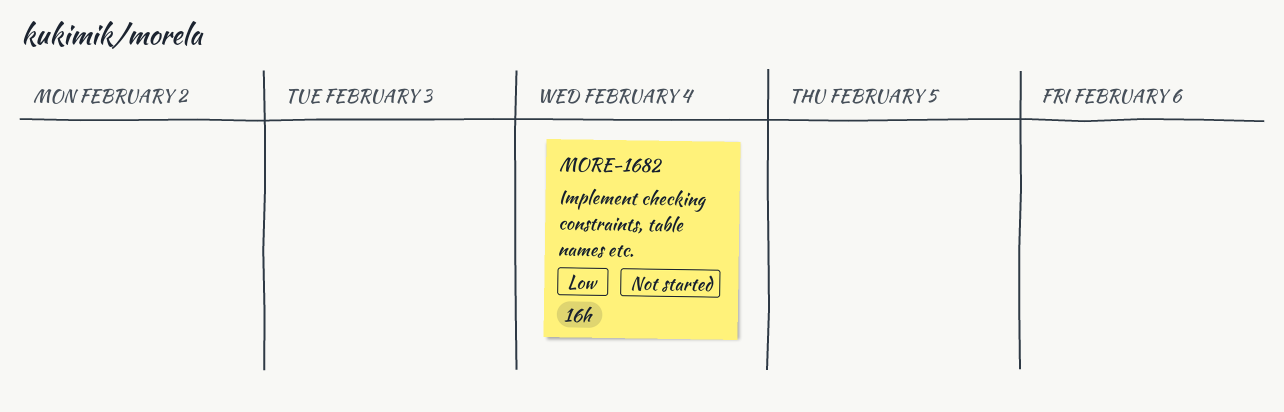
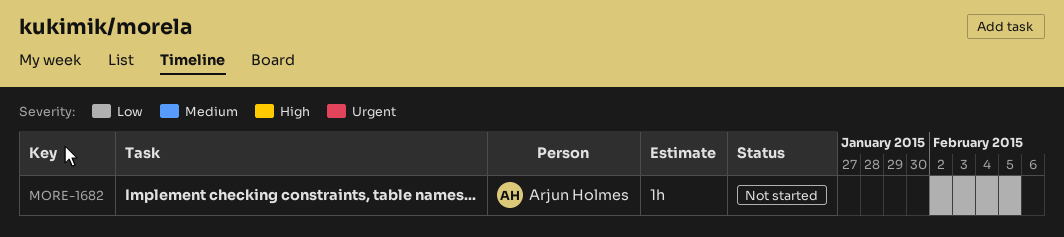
MORE-1682, estimate: 16h -> 1h
MORE-1682, due: Feb 4 -> Feb 5

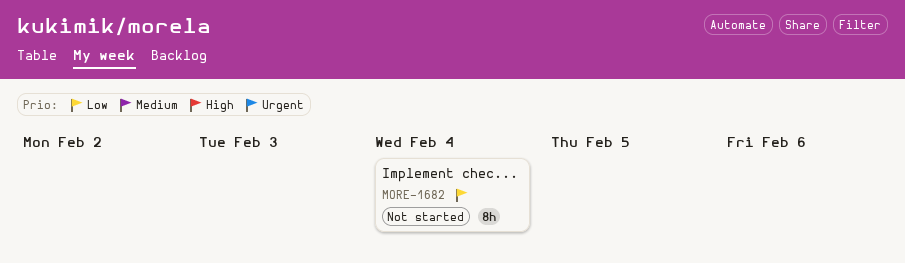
MORE-1682, estimate: 1h -> 8h
MORE-1682, due: Feb 5 -> Feb 4

